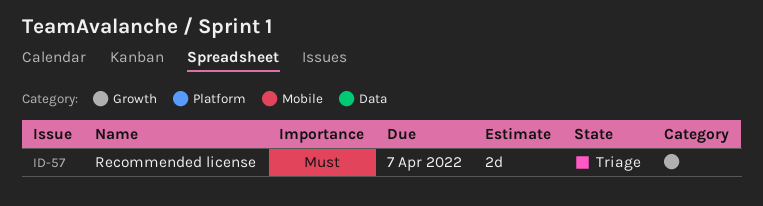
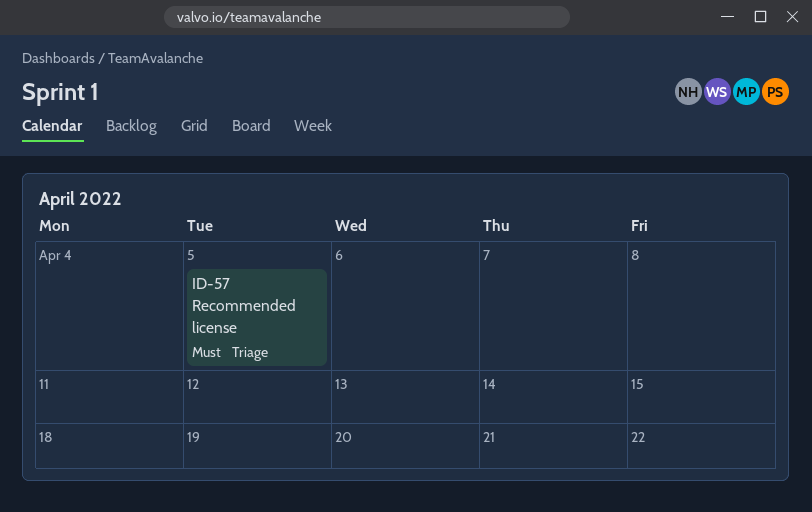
ID-57, due: Apr 7 -> Apr 5

